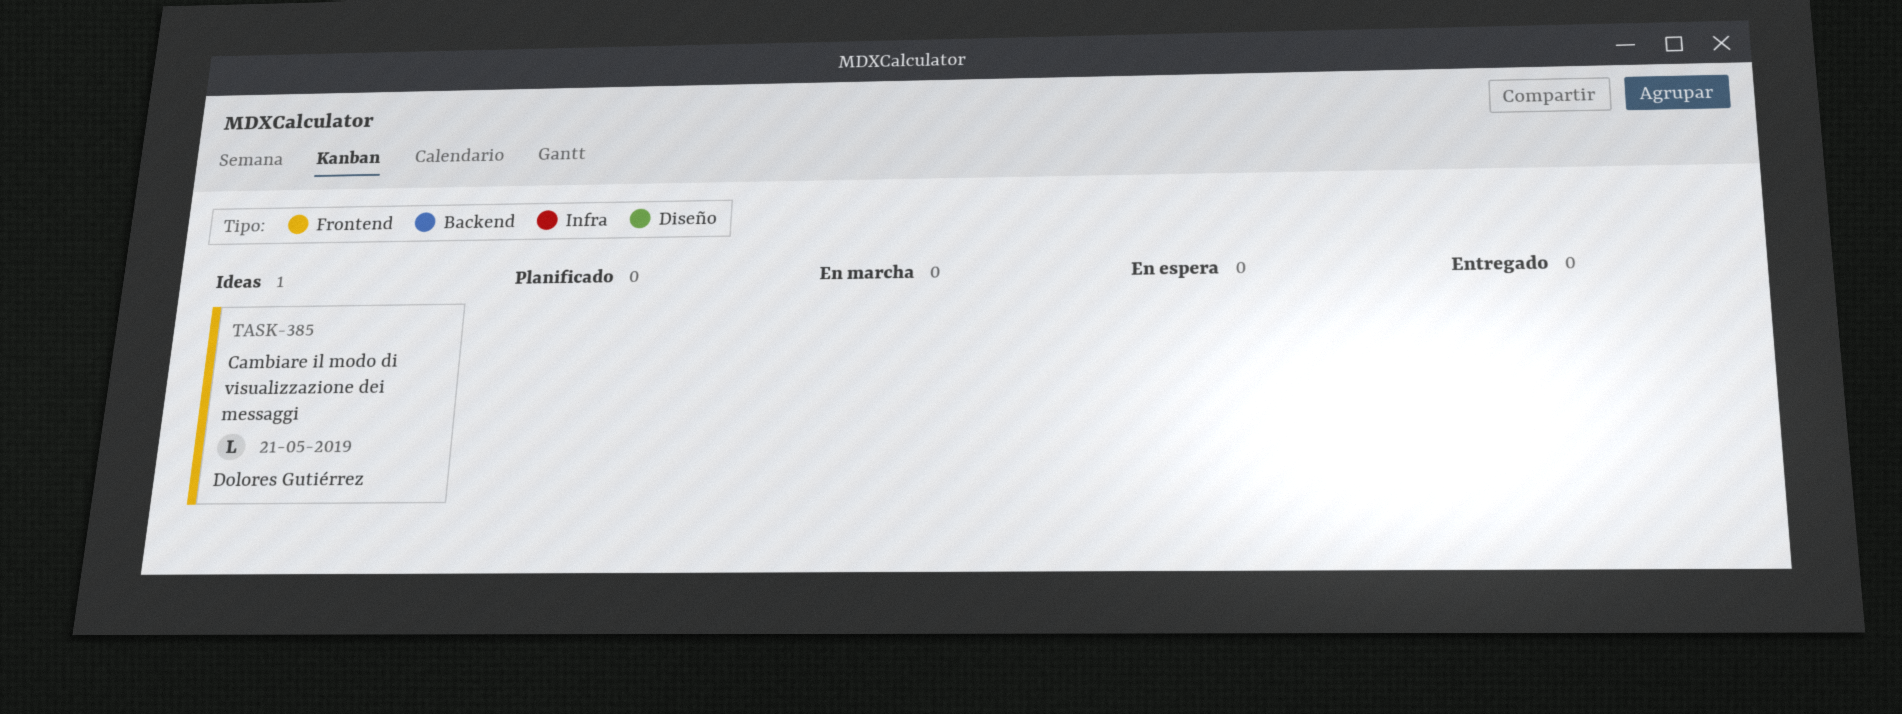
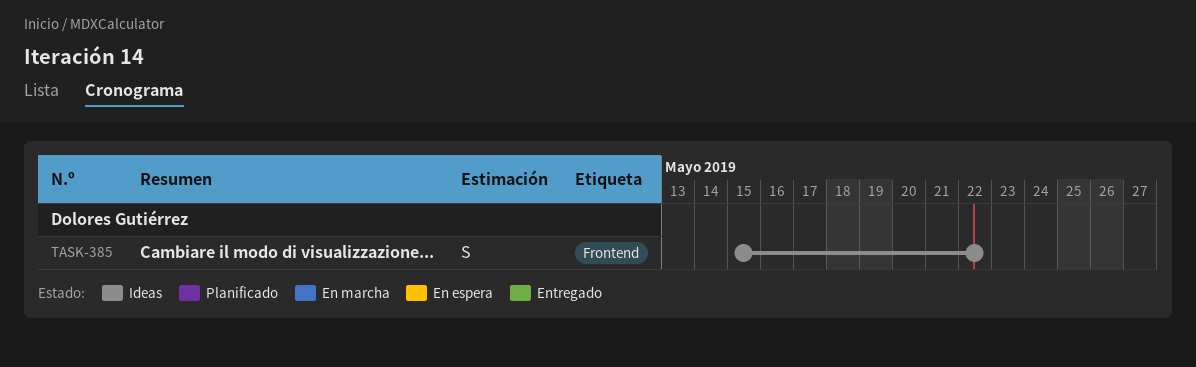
TASK-385, estimate: L -> S
TASK-385, due: May 21 -> May 22

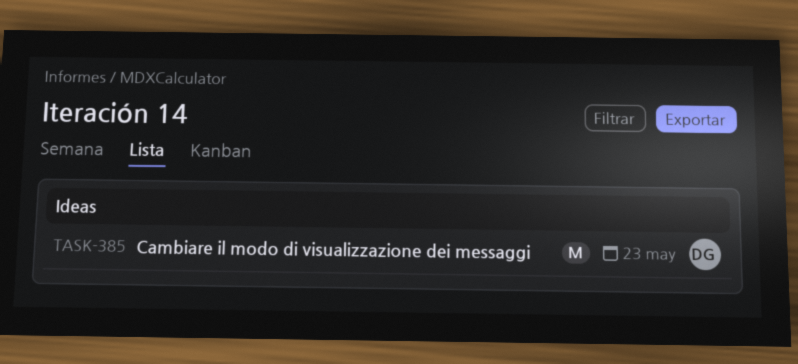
TASK-385, estimate: S -> M
TASK-385, due: May 22 -> May 23

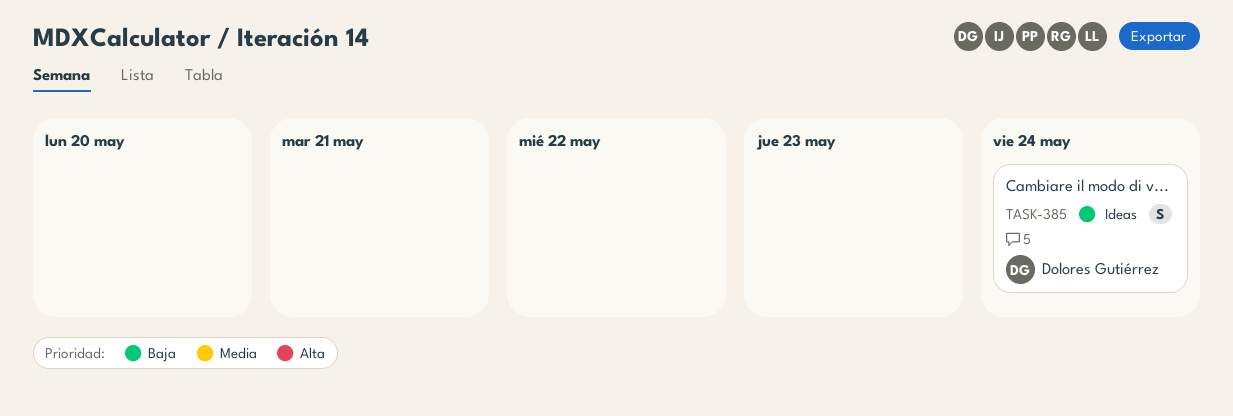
TASK-385, estimate: M -> S
TASK-385, due: May 23 -> May 24

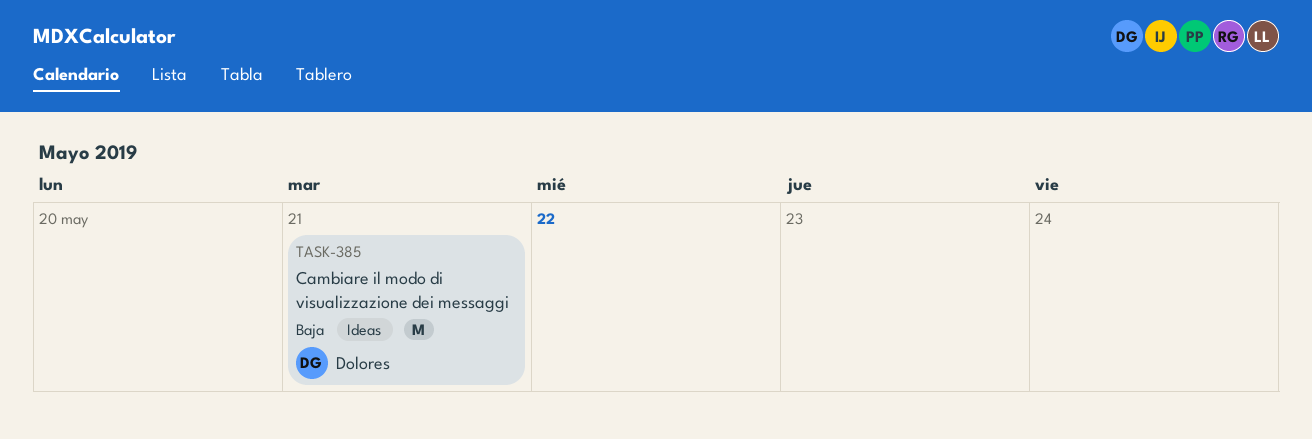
TASK-385, estimate: S -> M
TASK-385, due: May 24 -> May 21

